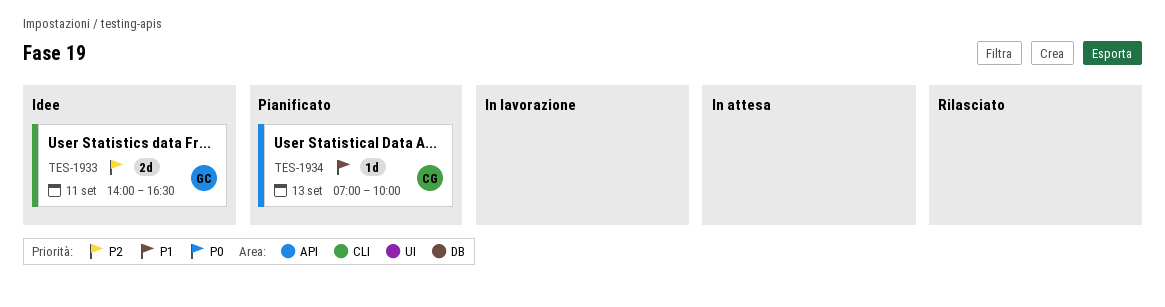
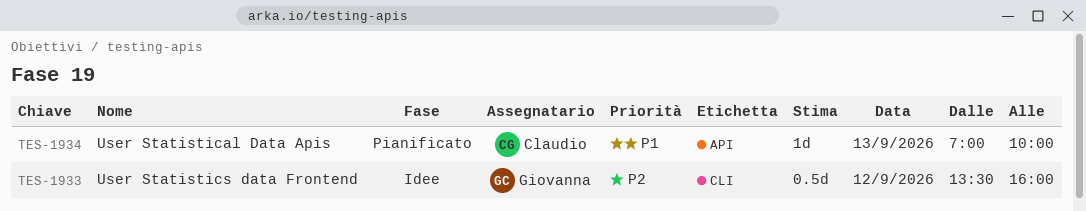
TES-1933, estimate: 2d -> 0.5d
TES-1933, day: Sep 11 -> Sep 12
TES-1933, begins: 14:00 -> 13:30
TES-1933, ends: 16:30 -> 16:00

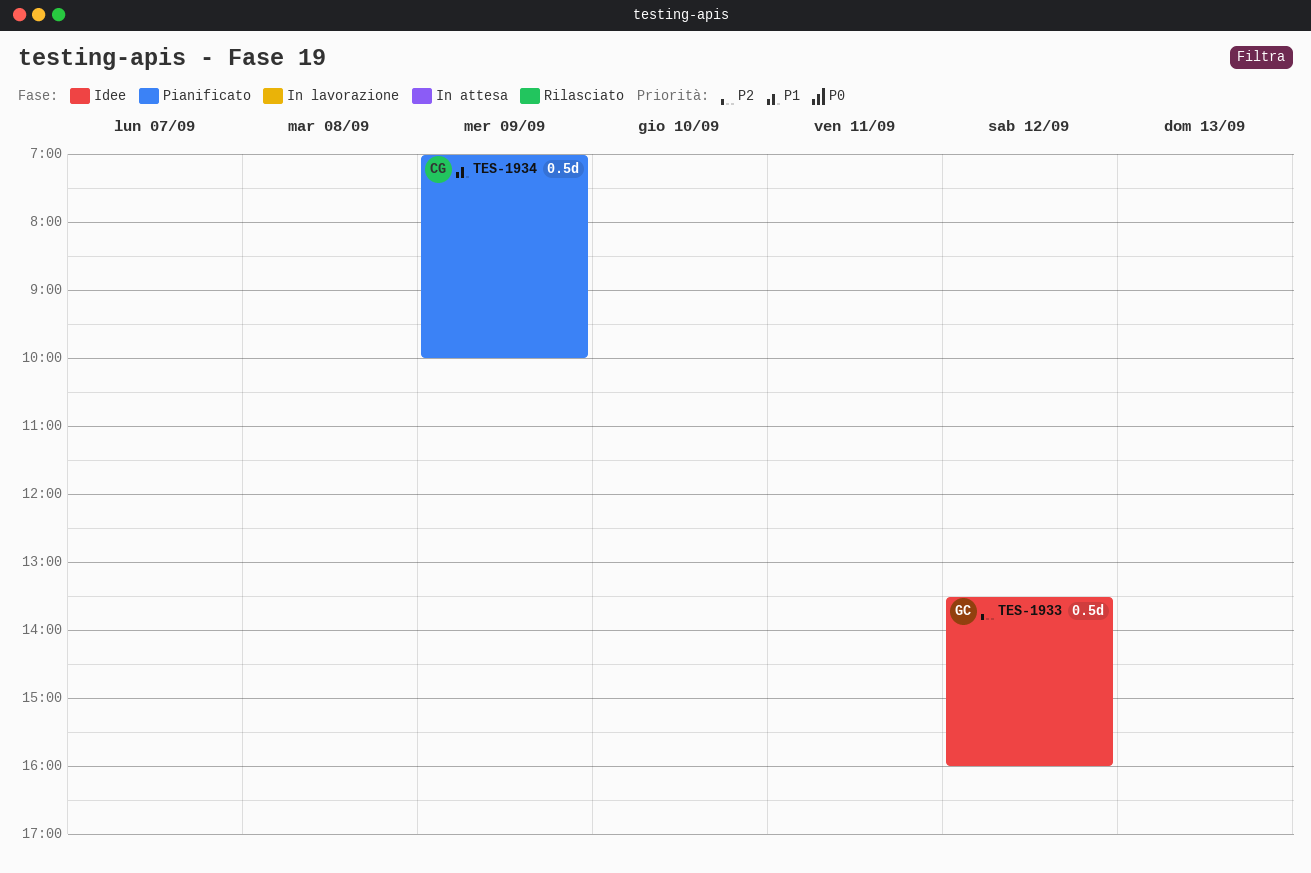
TES-1934, estimate: 1d -> 0.5d
TES-1934, day: Sep 13 -> Sep 9

